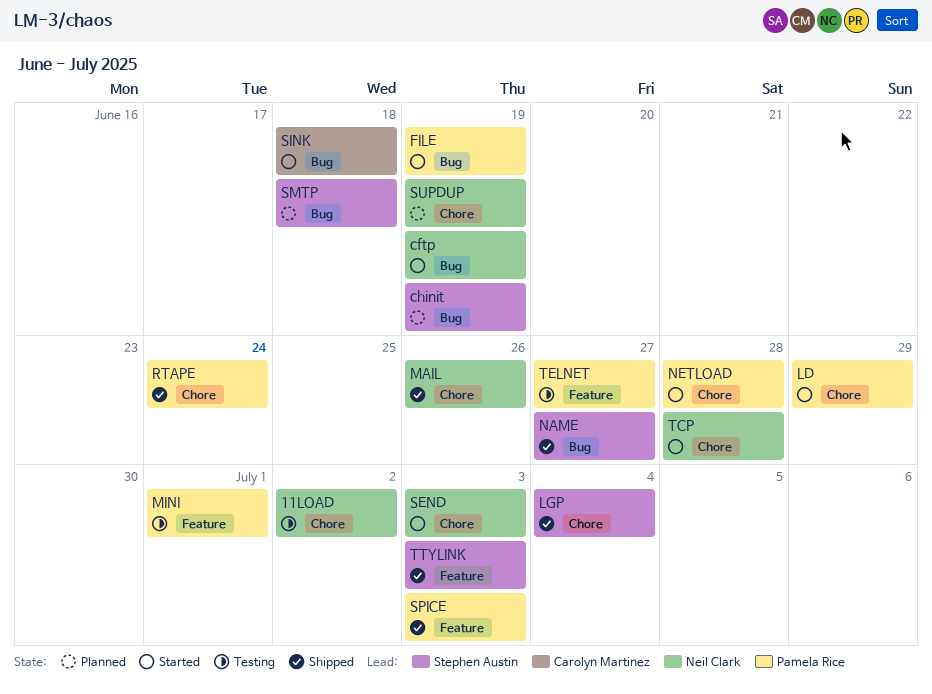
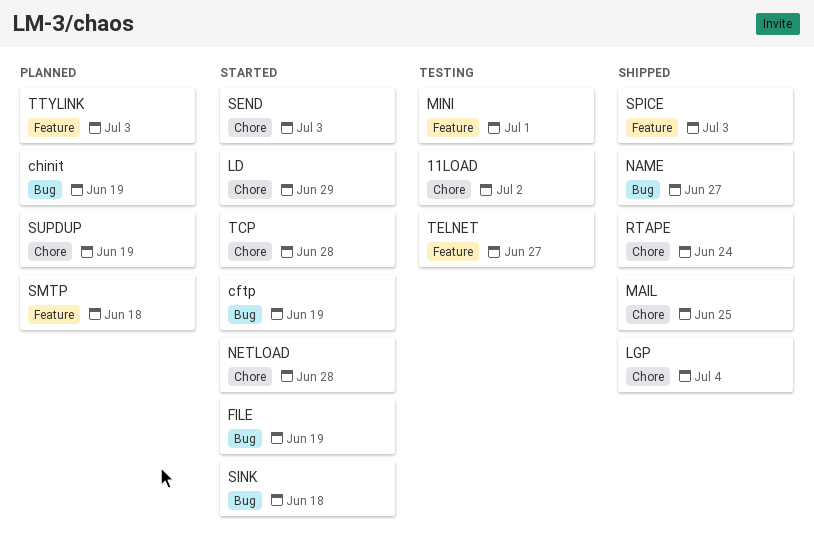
MAIL, due: Jun 26 -> Jun 25
SMTP, label: Bug -> Feature
TTYLINK, status: Shipped -> Planned

